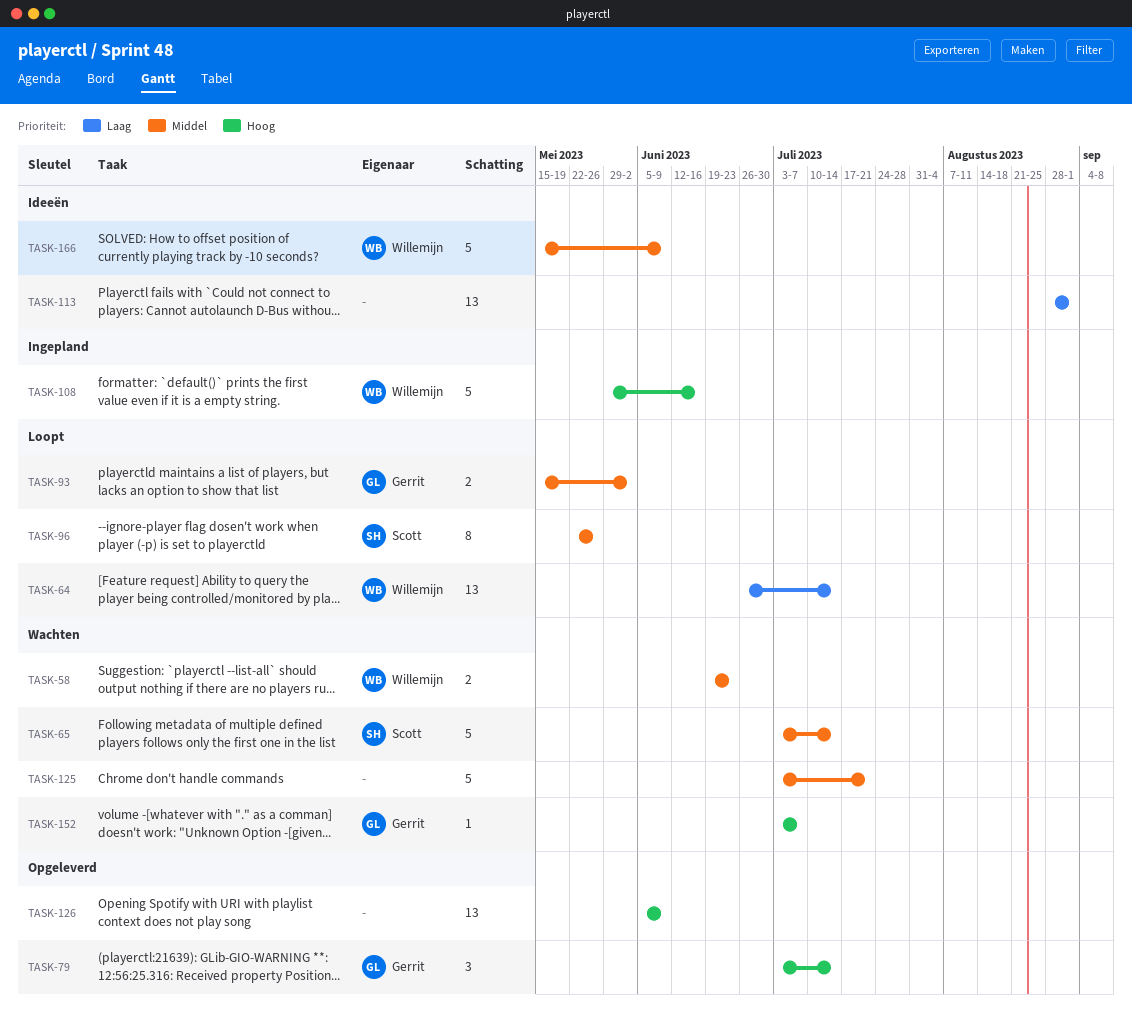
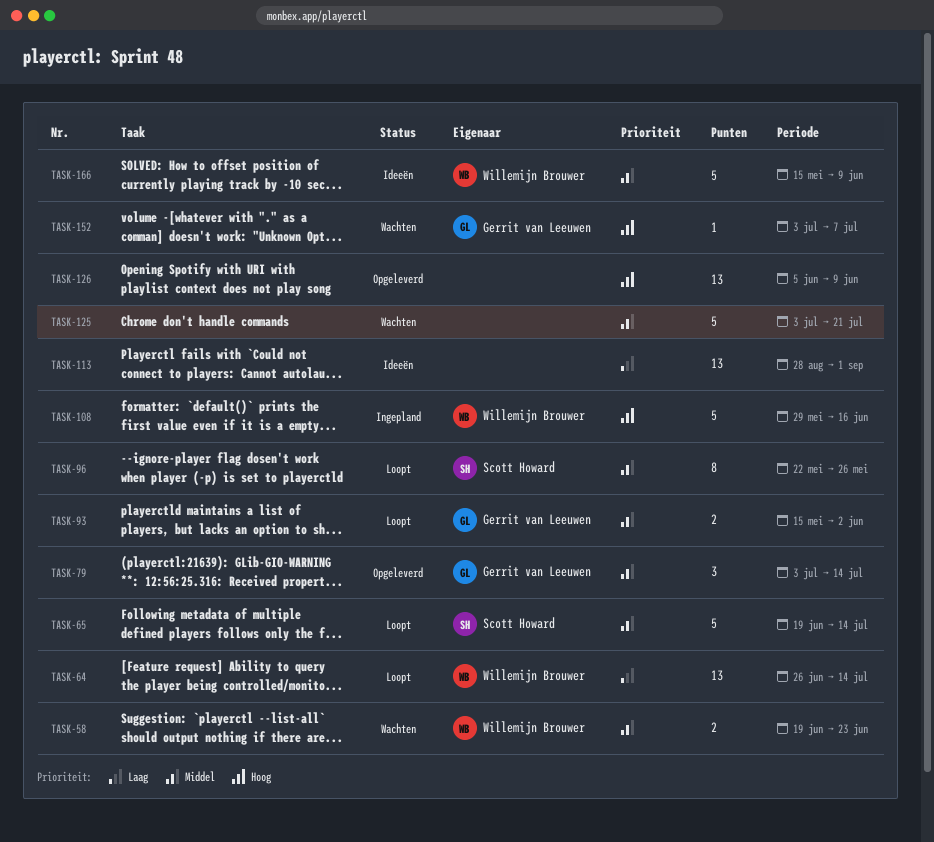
TASK-65, status: Wachten -> Loopt
TASK-65, start: Jul 3 -> Jun 19
TASK-79, priority: Hoog -> Middel

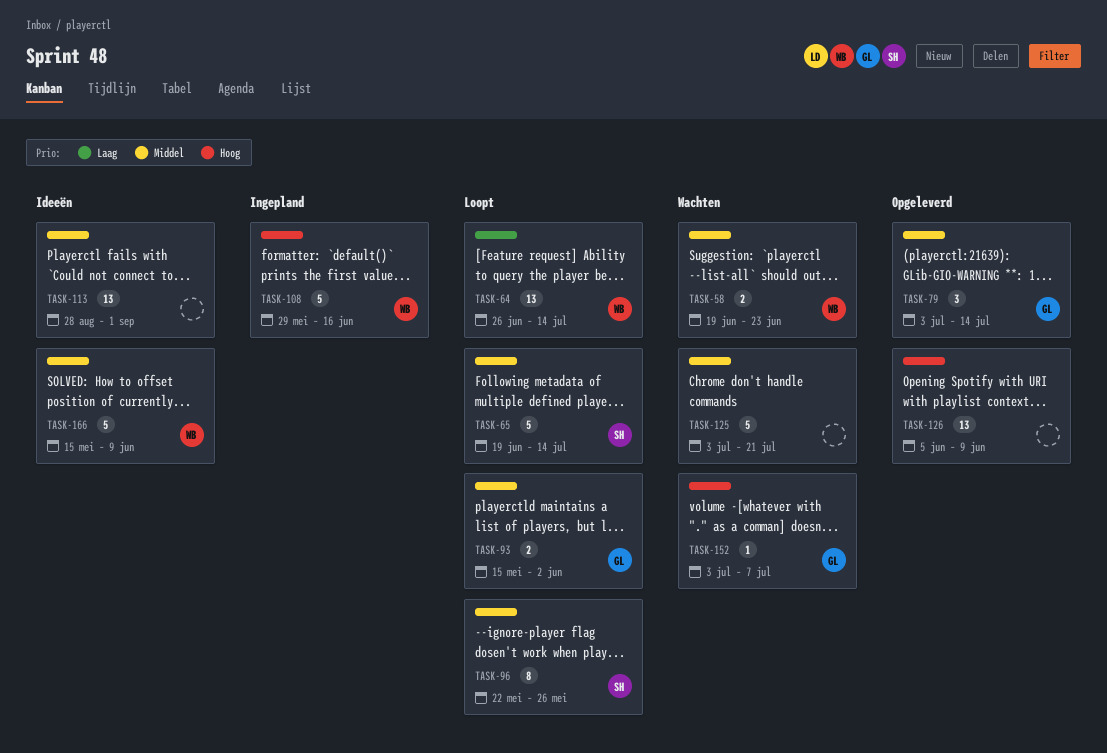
TASK-113, priority: Laag -> Middel

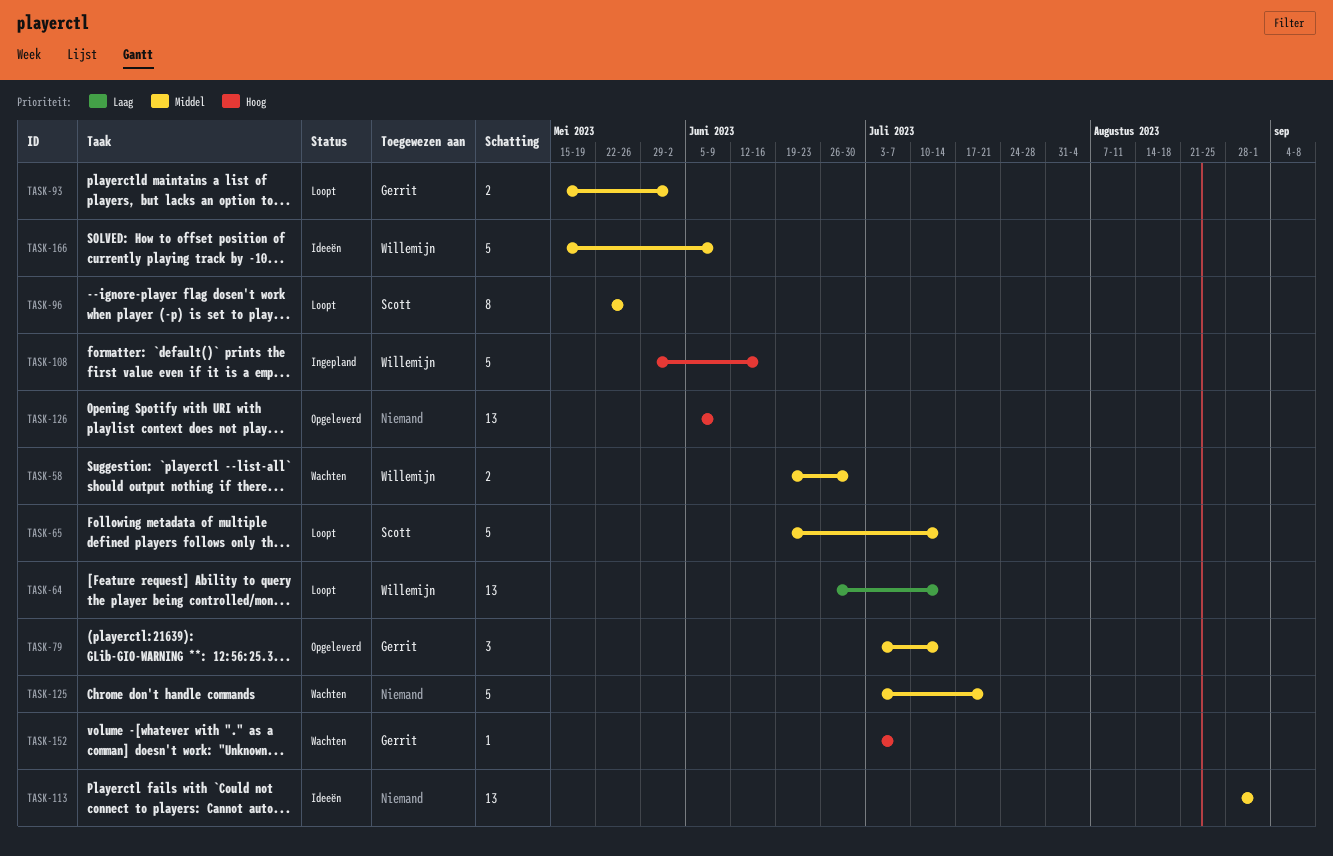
TASK-58, due: Jun 23 -> Jun 30

